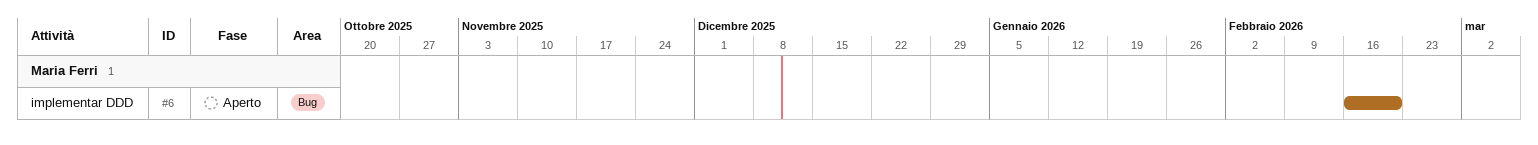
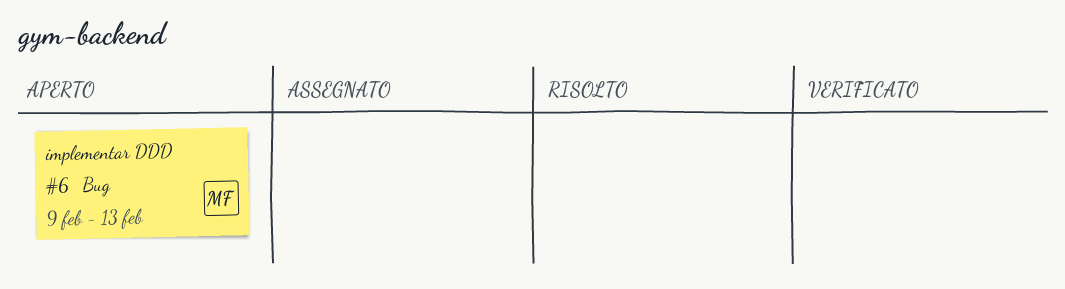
#6, start: Feb 16 -> Feb 9
#6, due: Feb 20 -> Feb 13

